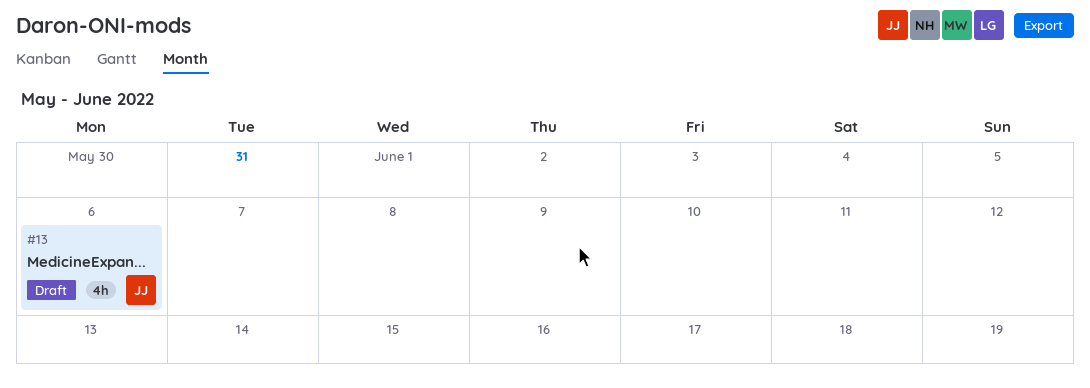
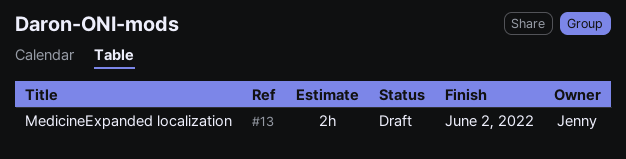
#13, estimate: 4h -> 2h
#13, due: Jun 6 -> Jun 2

